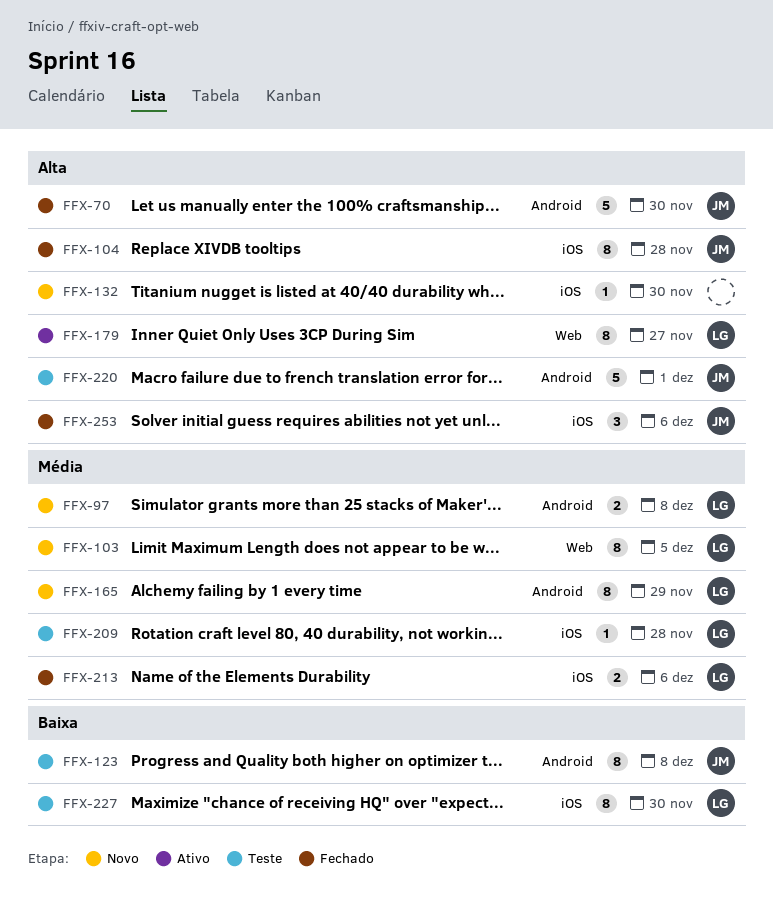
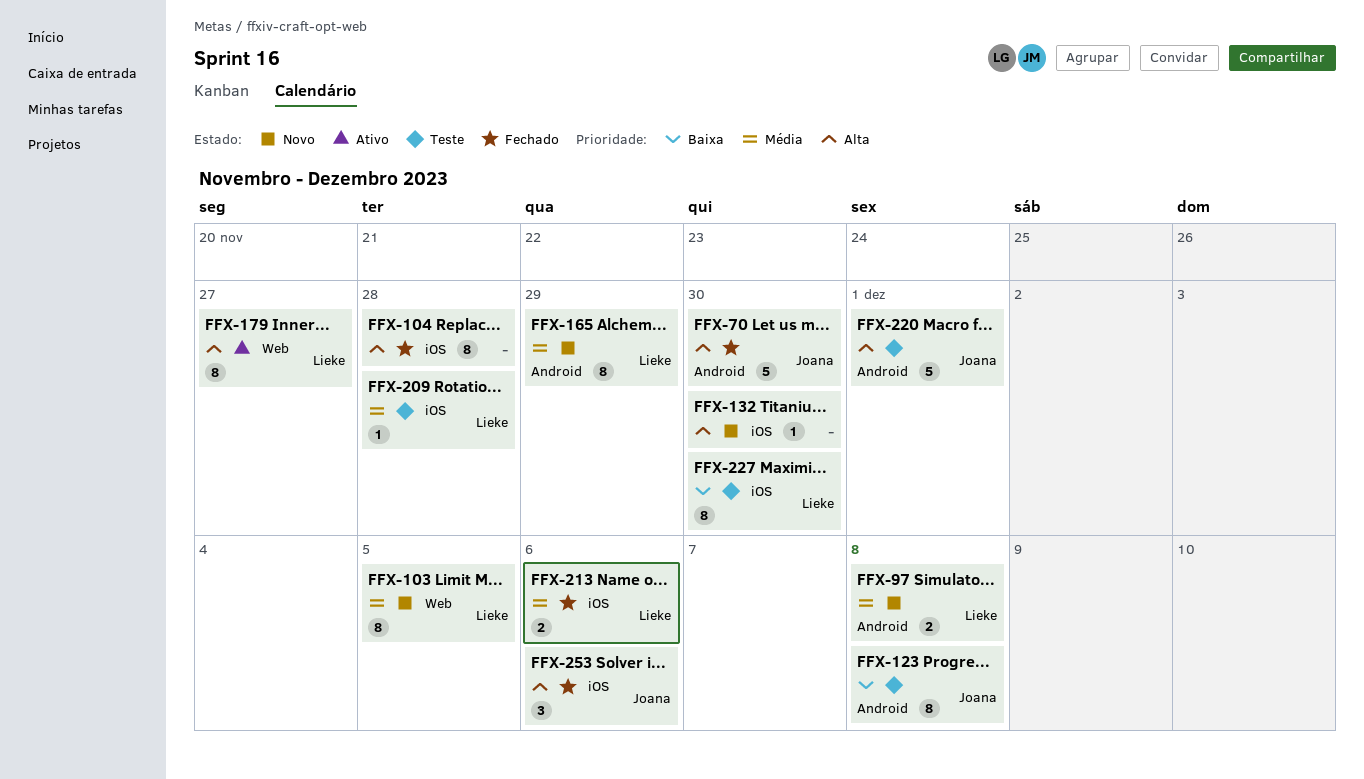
FFX-104, owner: Joana -> none

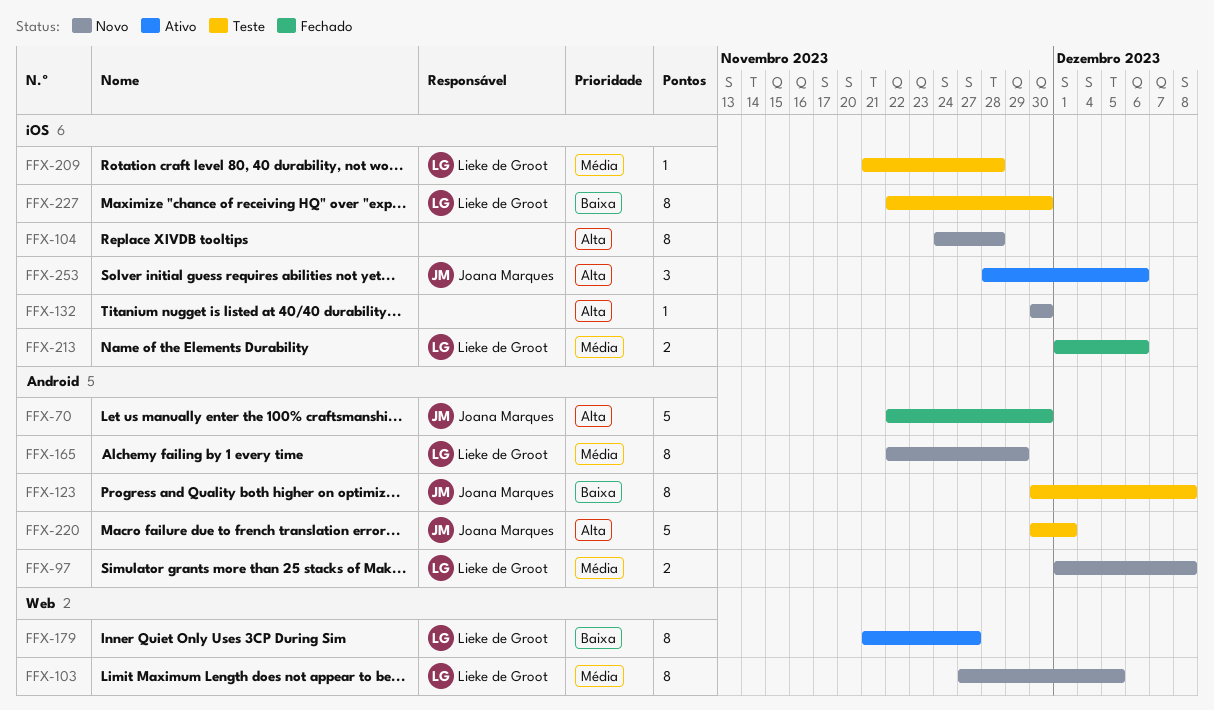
FFX-104, status: Fechado -> Novo
FFX-179, priority: Alta -> Baixa
FFX-253, status: Fechado -> Ativo

